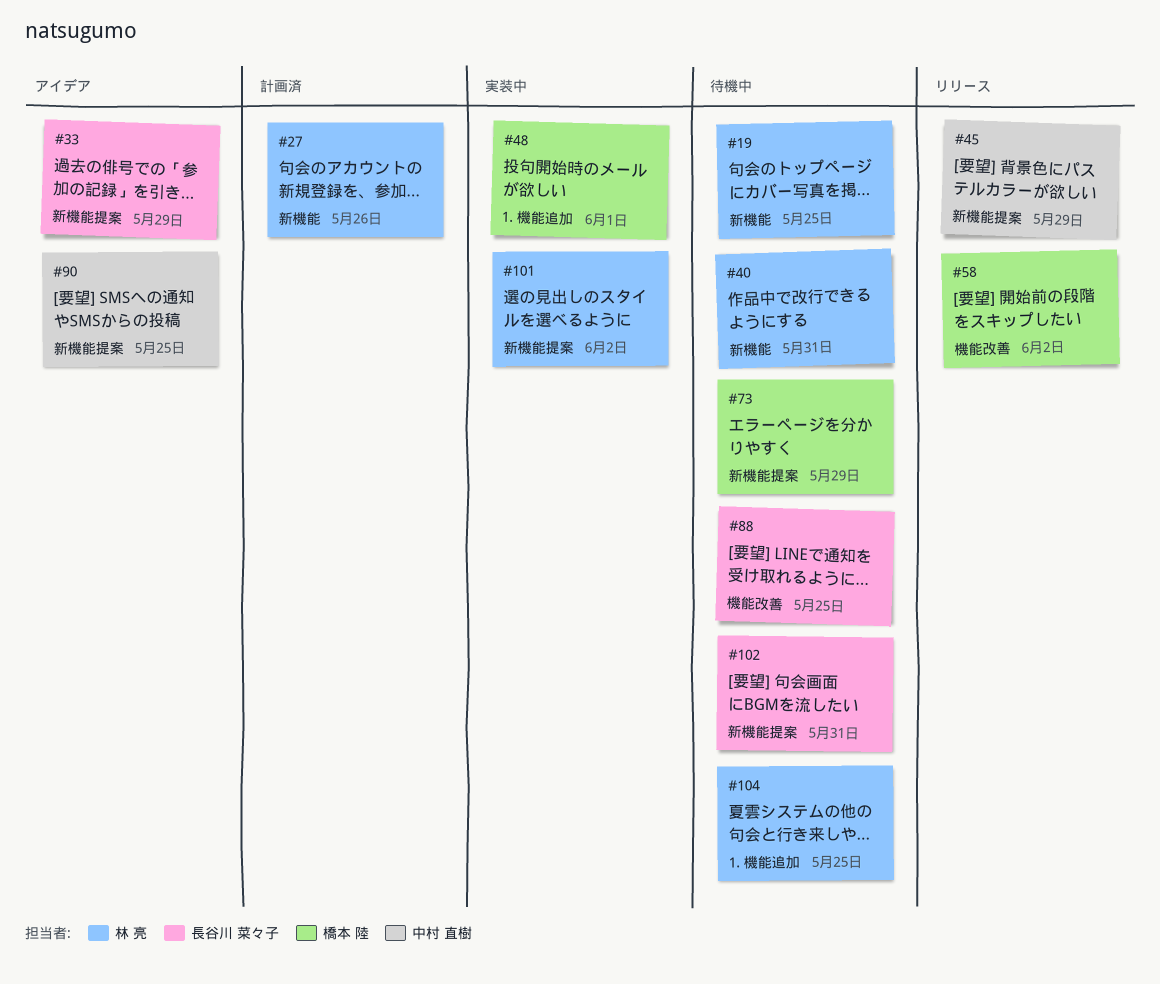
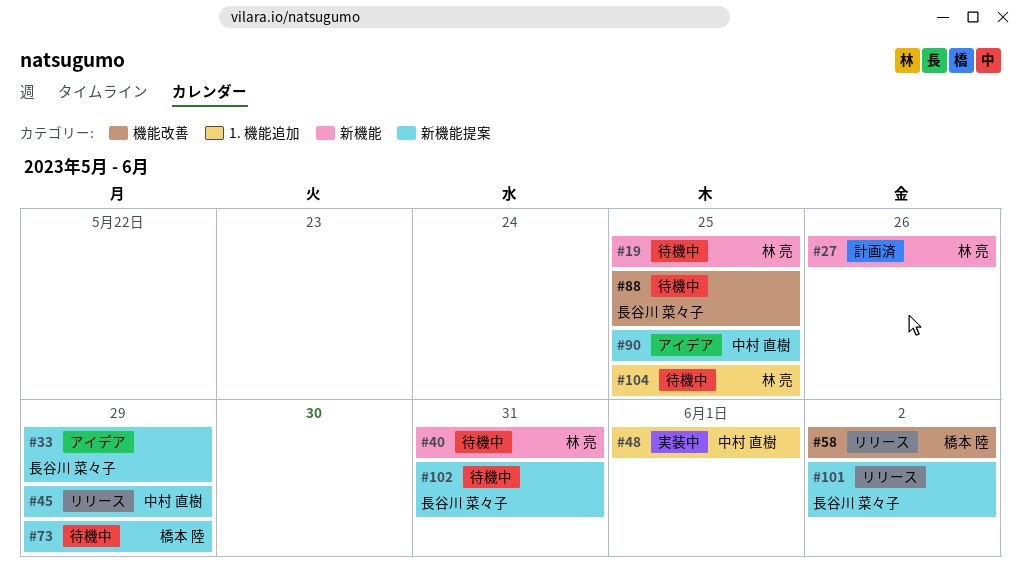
#48, owner: 橋本 陸 -> 中村 直樹
#101, status: 実装中 -> リリース
#101, owner: 林 亮 -> 長谷川 菜々子

